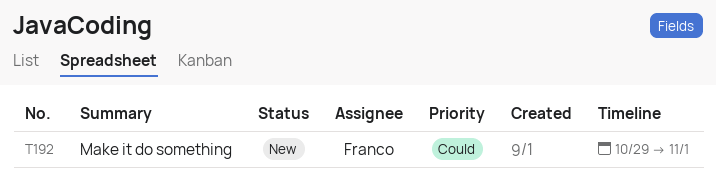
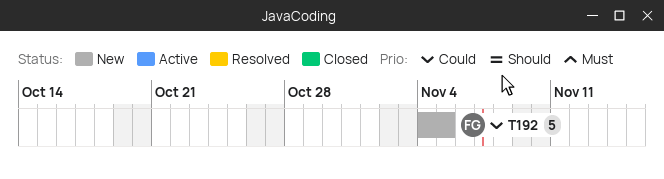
T192, start: Oct 29 -> Nov 4
T192, due: Nov 1 -> Nov 5

